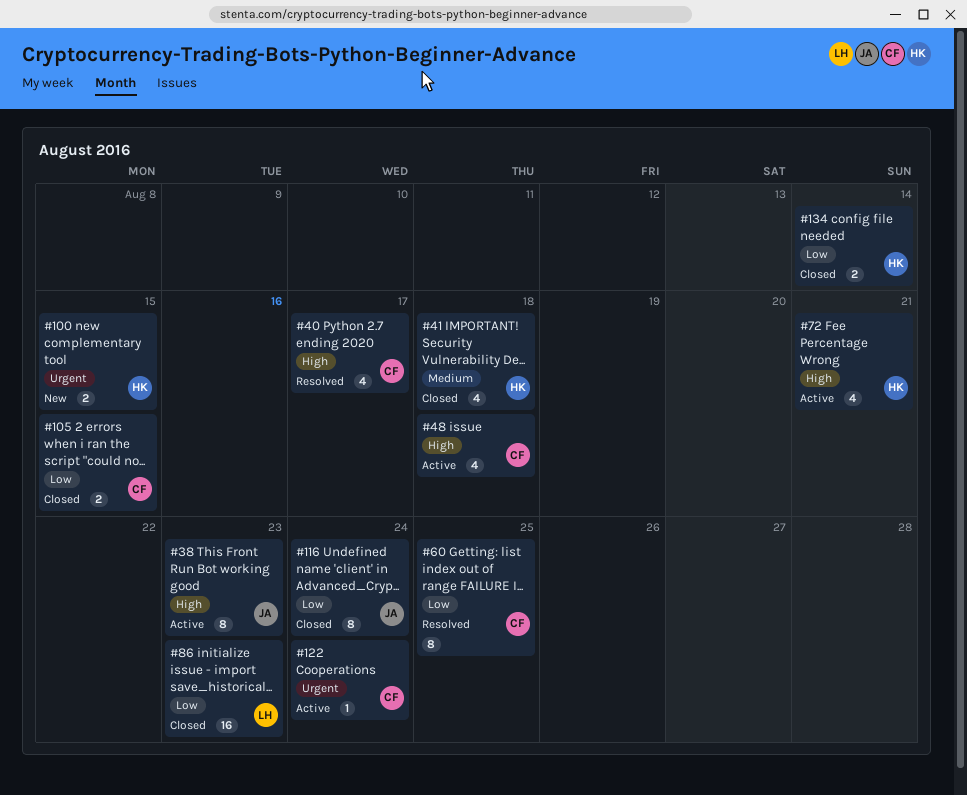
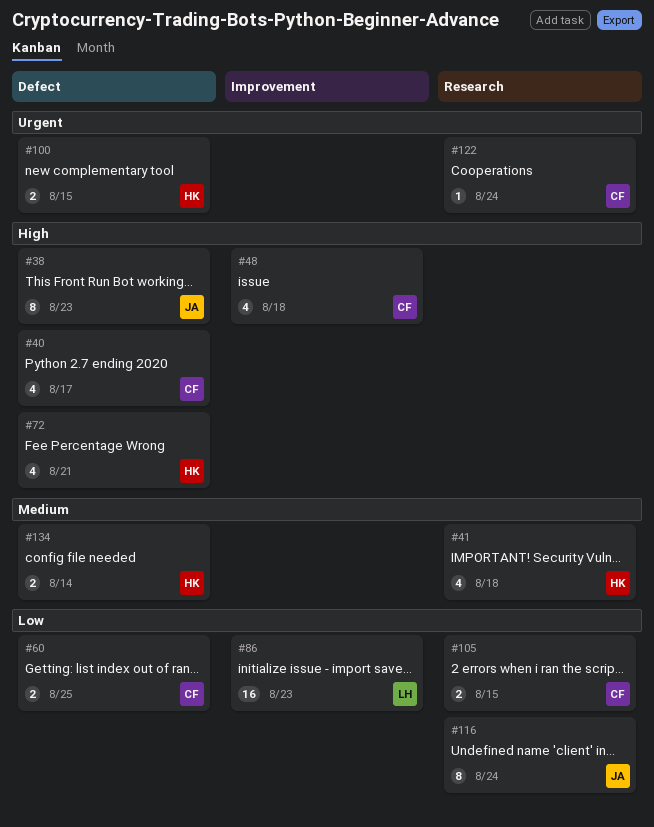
#60, estimate: 8 -> 2
#134, priority: Low -> Medium

